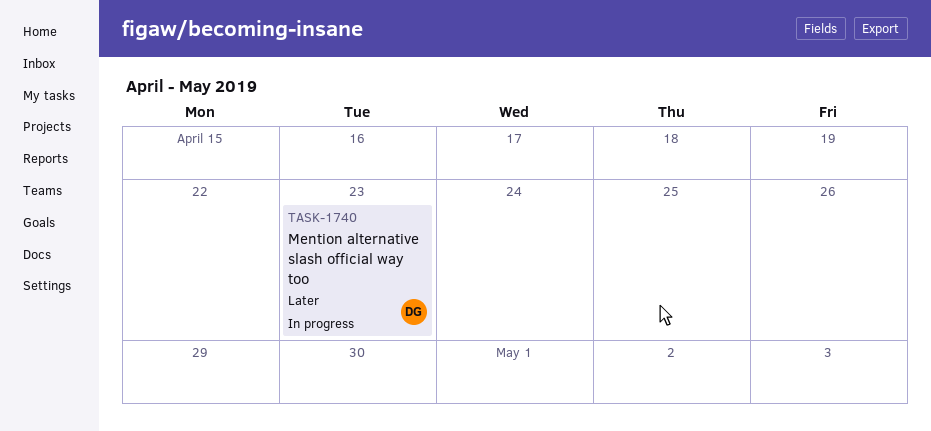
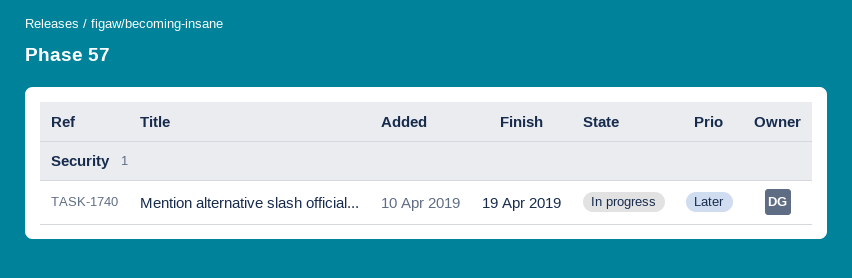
TASK-1740, due: Apr 23 -> Apr 19

